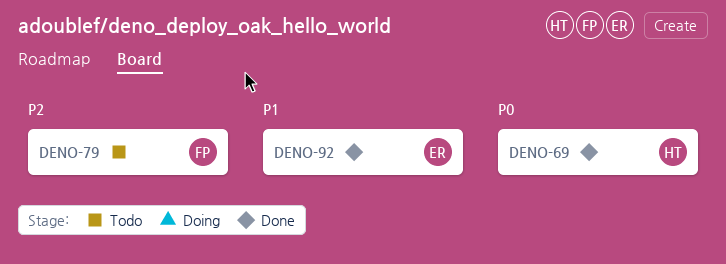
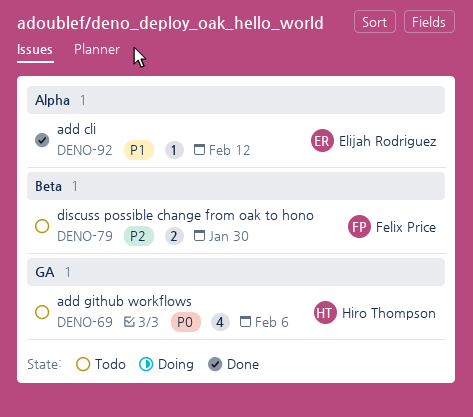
DENO-69, status: Done -> Todo

